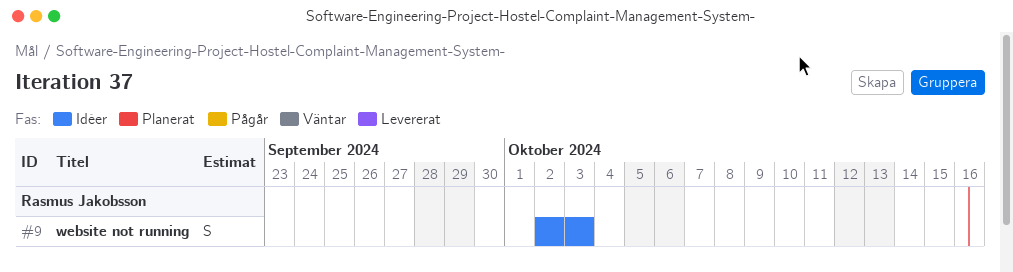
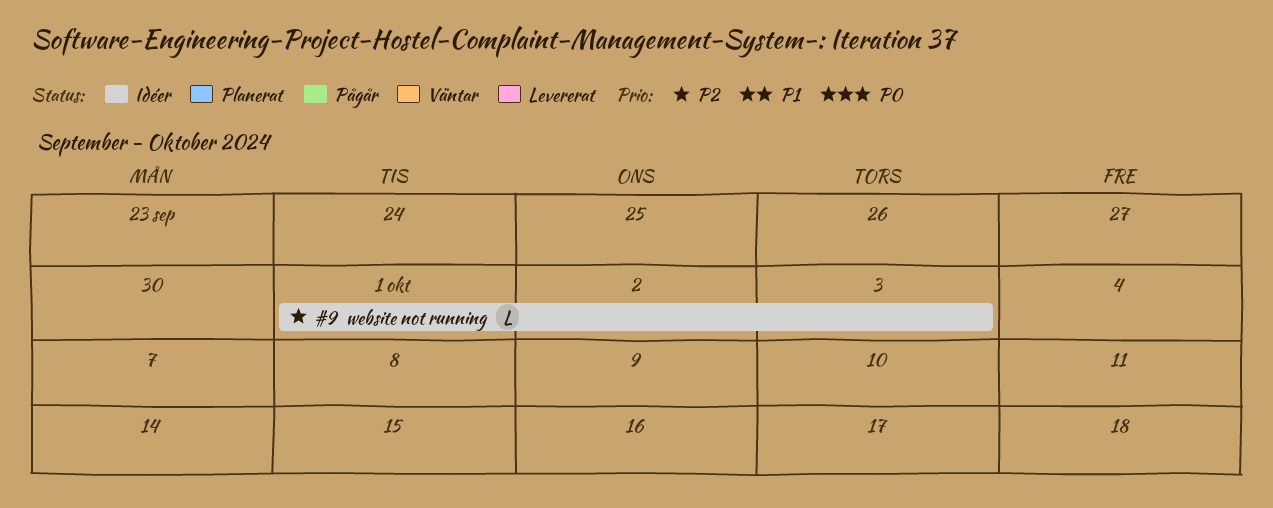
#9, estimate: S -> L
#9, start: Oct 2 -> Oct 1

